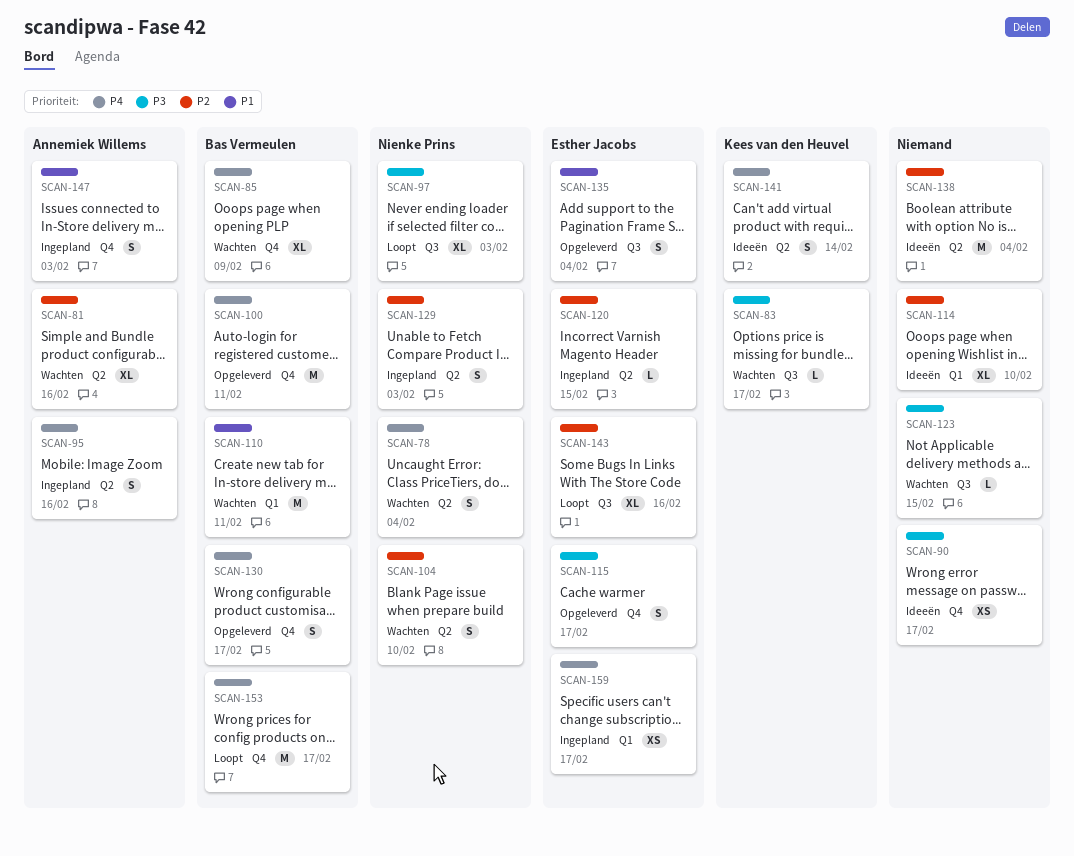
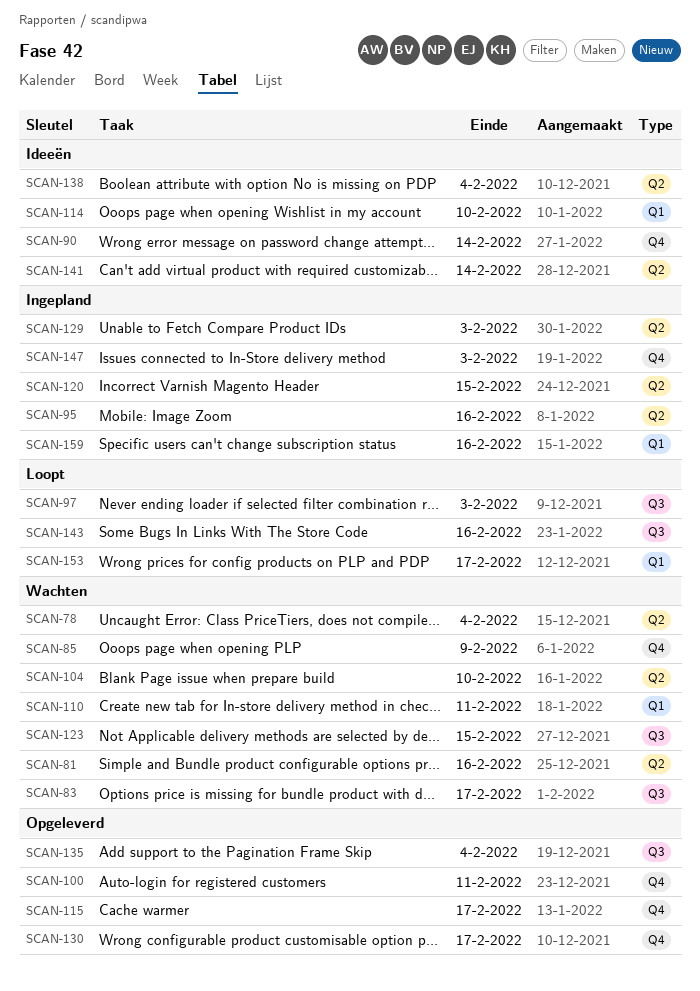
SCAN-90, due: Feb 17 -> Feb 14
SCAN-153, label: Q4 -> Q1
SCAN-159, due: Feb 17 -> Feb 16

